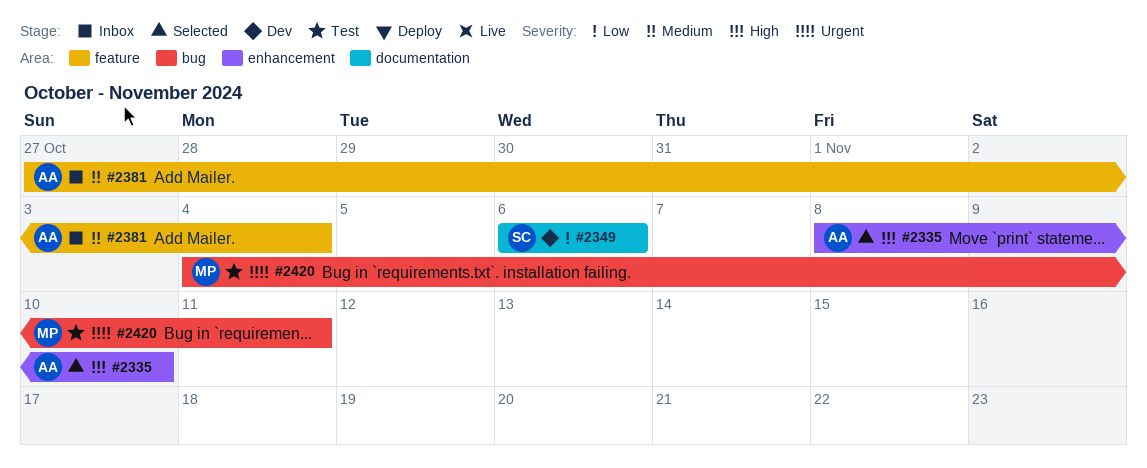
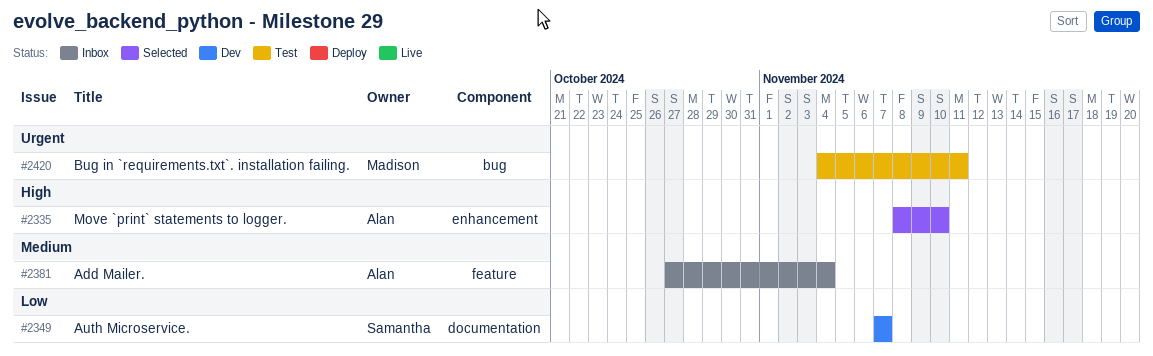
#2349, start: Nov 6 -> Nov 7
#2349, due: Nov 6 -> Nov 7

